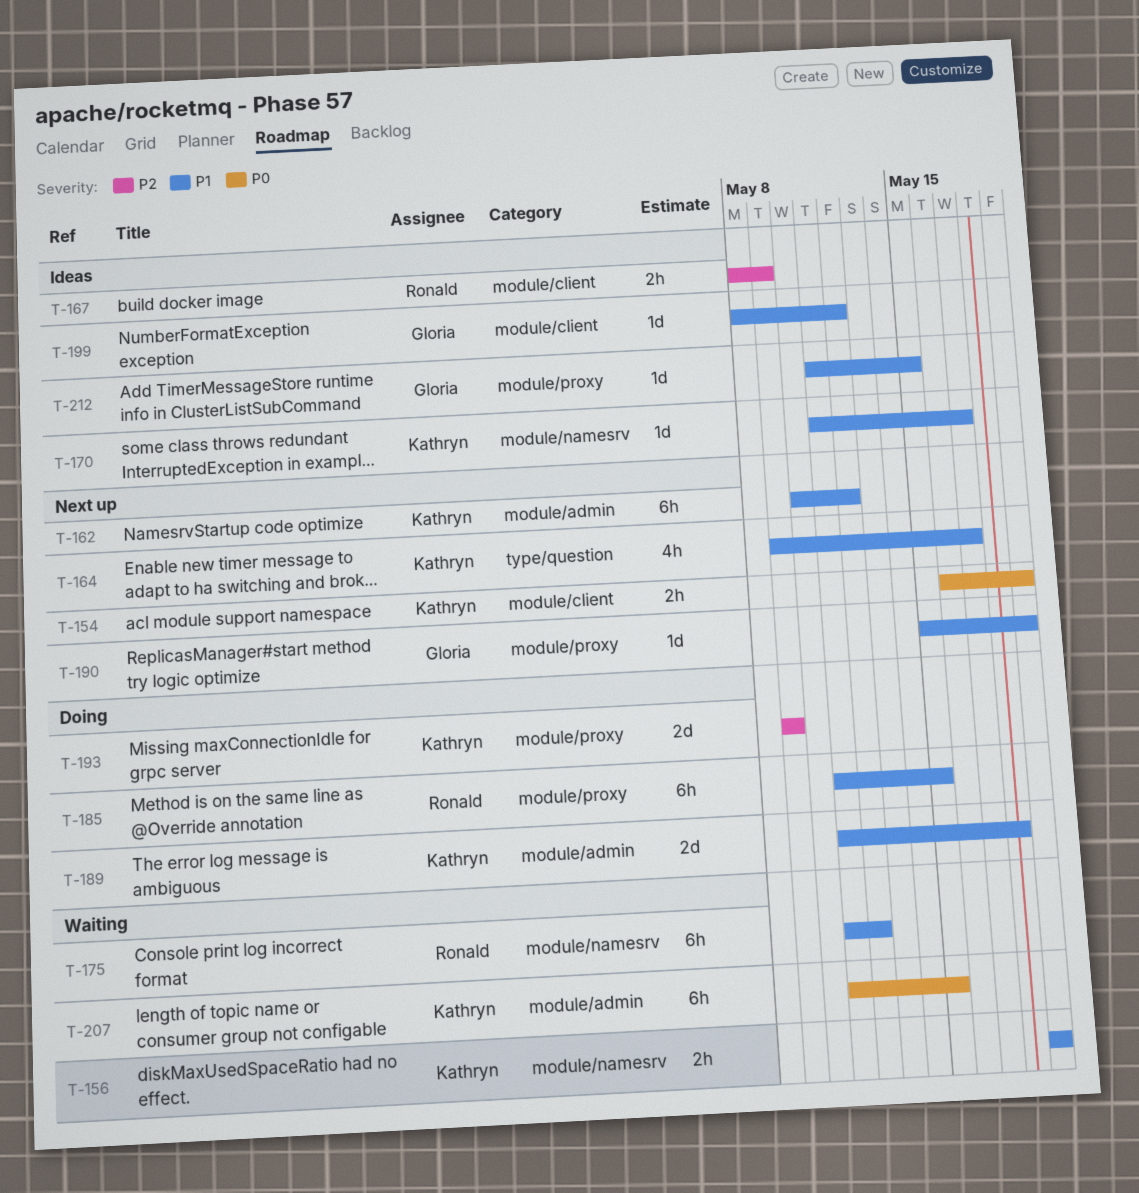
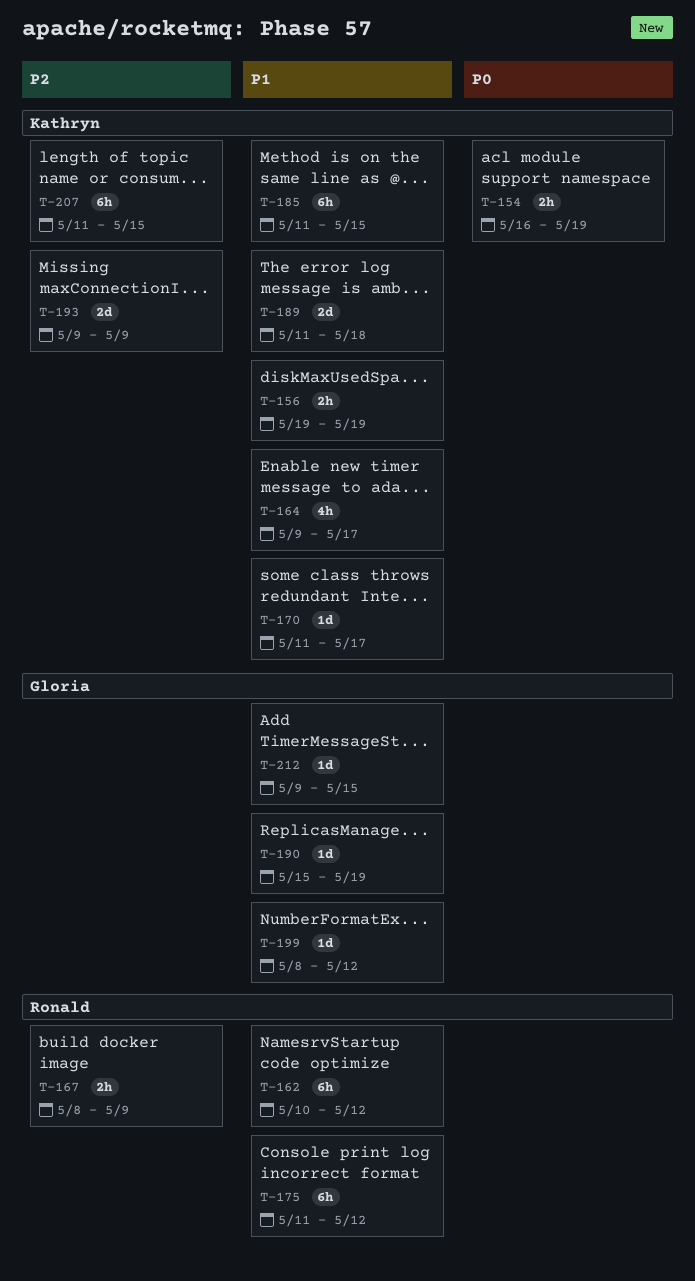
T-162, owner: Kathryn -> Ronald
T-185, owner: Ronald -> Kathryn
T-207, priority: P0 -> P2
T-212, start: May 11 -> May 9

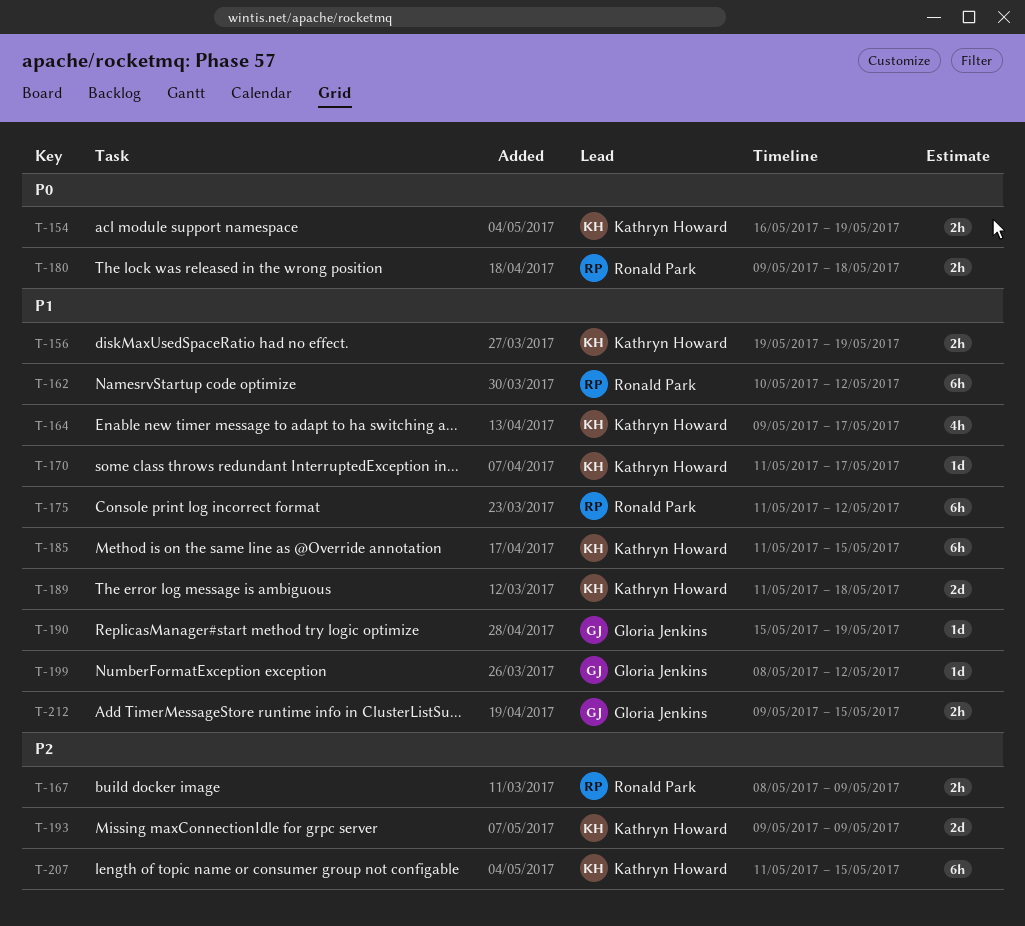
T-180: none -> present
T-212, estimate: 1d -> 2h

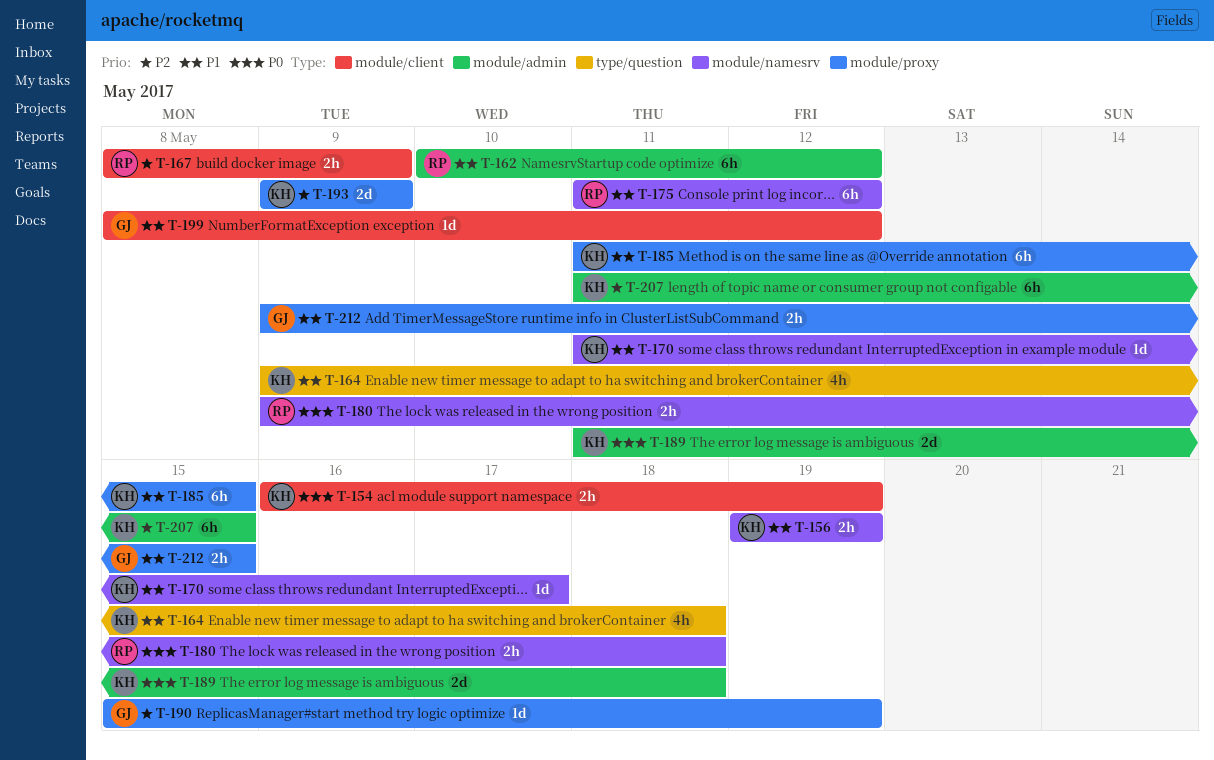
T-164, due: May 17 -> May 18
T-189, priority: P1 -> P0
T-190, priority: P1 -> P2

